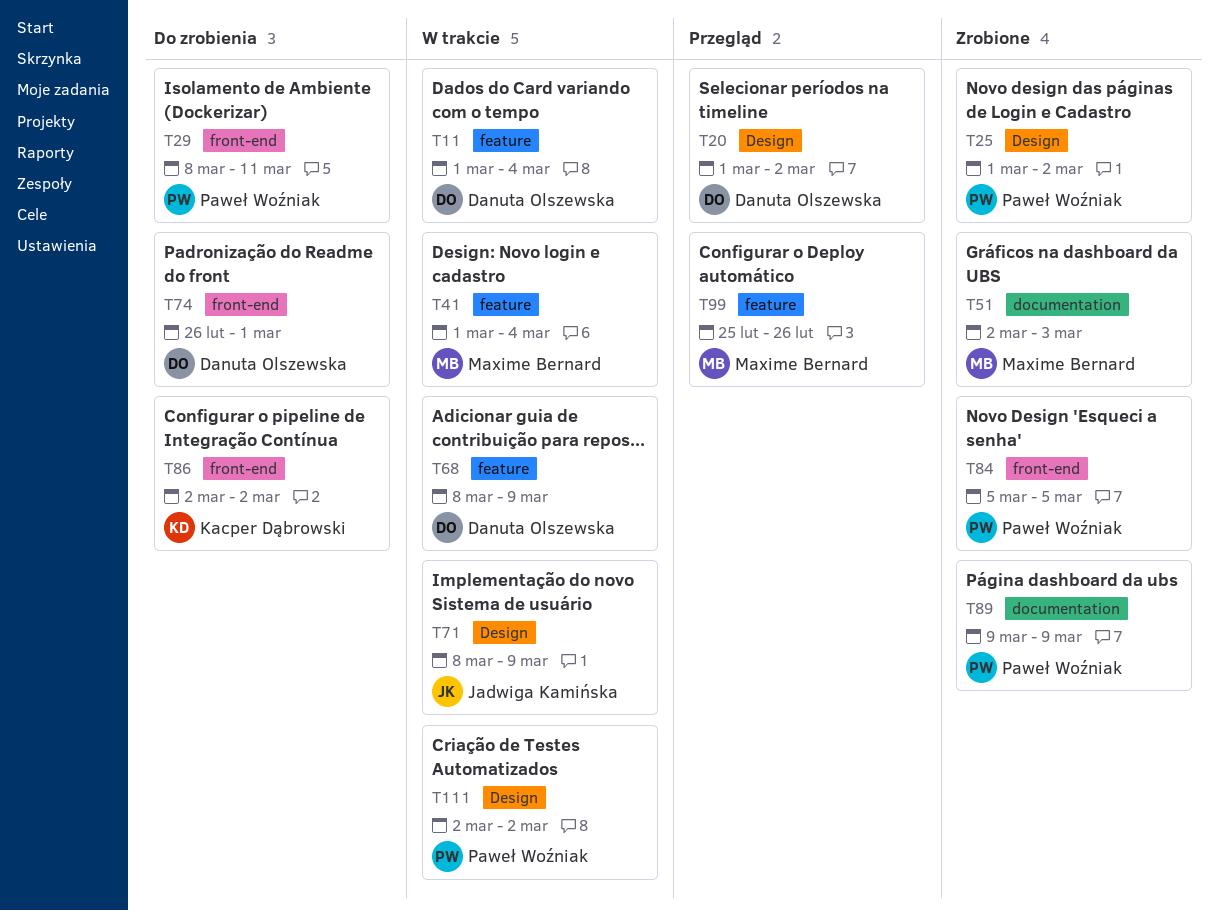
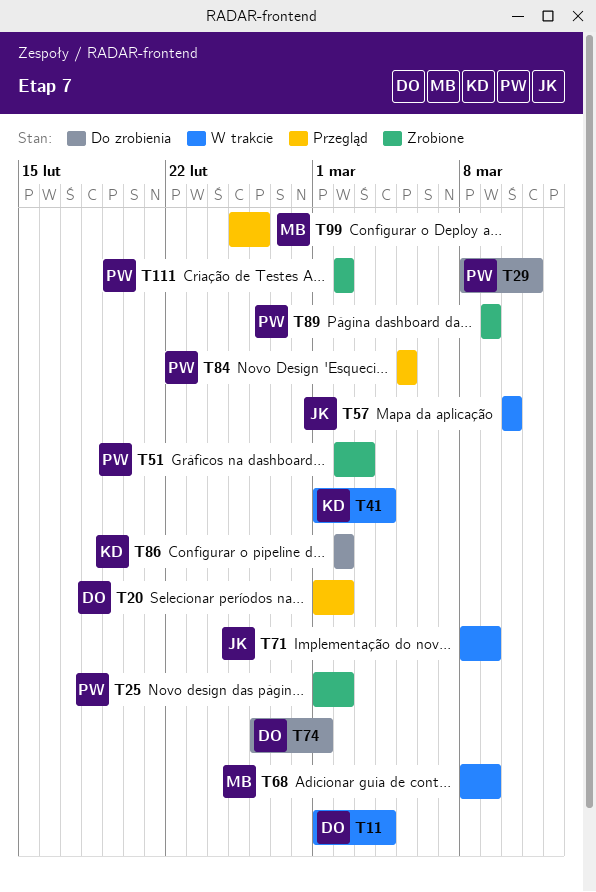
T41, owner: Maxime Bernard -> Kacper Dąbrowski
T51, owner: Maxime Bernard -> Paweł Woźniak
T57: none -> present
T68, owner: Danuta Olszewska -> Maxime Bernard
T84, status: Zrobione -> Przegląd
T111, status: W trakcie -> Zrobione

